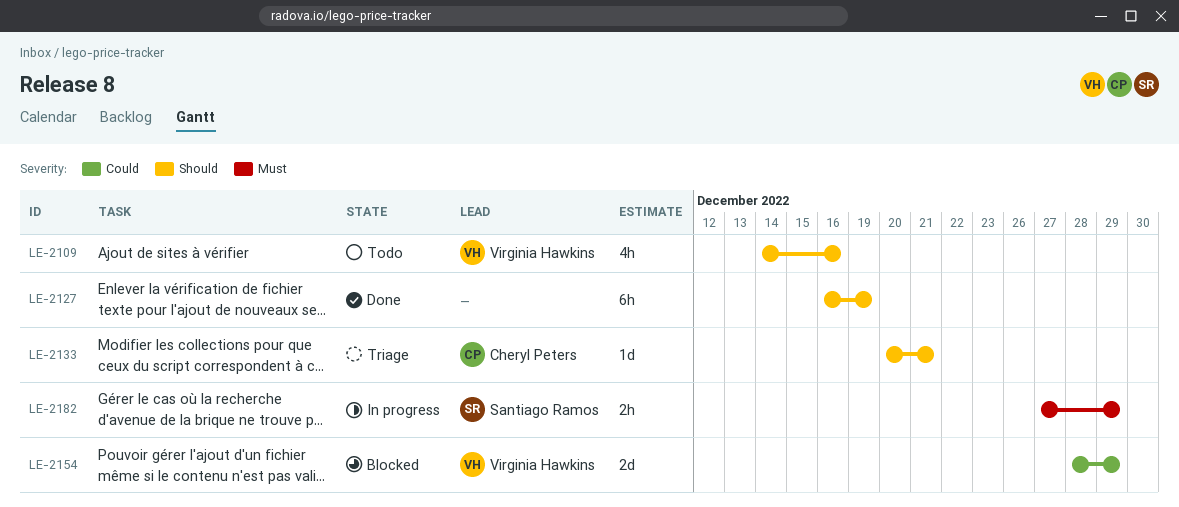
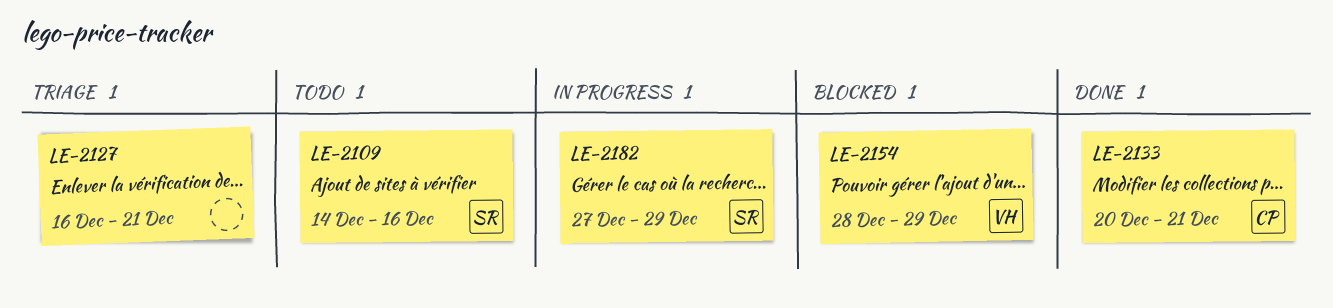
LE-2109, owner: Virginia Hawkins -> Santiago Ramos
LE-2127, status: Done -> Triage
LE-2127, due: Dec 19 -> Dec 21
LE-2133, status: Triage -> Done

